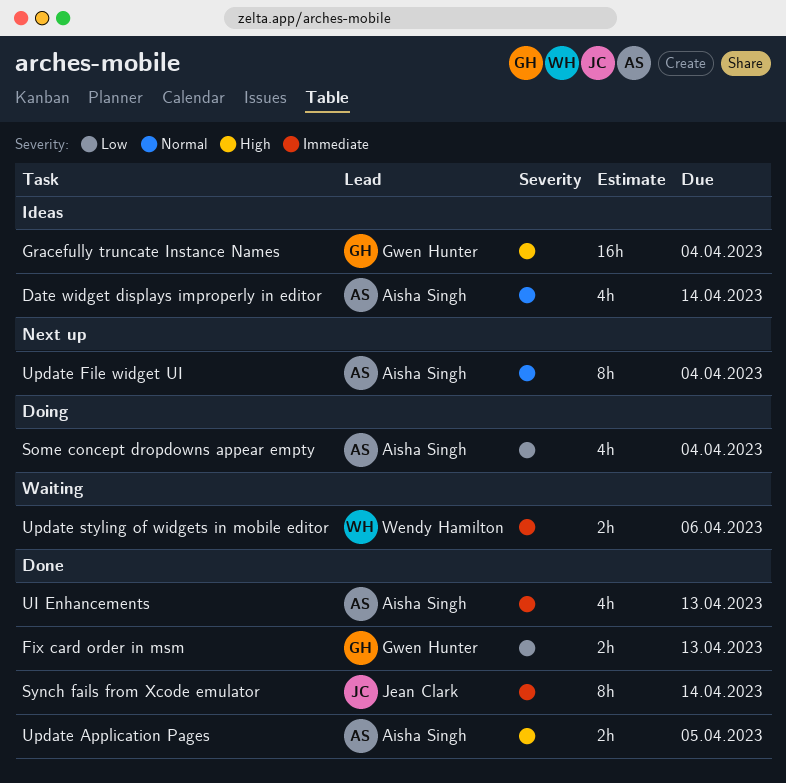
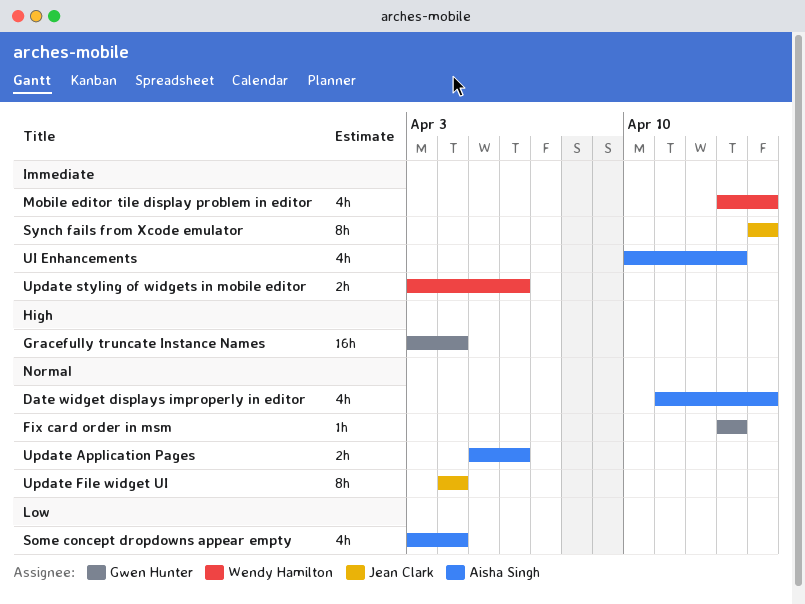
Fix card order in msm, priority: Low -> Normal
Fix card order in msm, estimate: 2h -> 1h
Mobile editor tile display problem in editor: none -> present
Update Application Pages, priority: High -> Normal
Update Application Pages, due: Apr 5 -> Apr 6
Update File widget UI, owner: Aisha Singh -> Jean Clark

